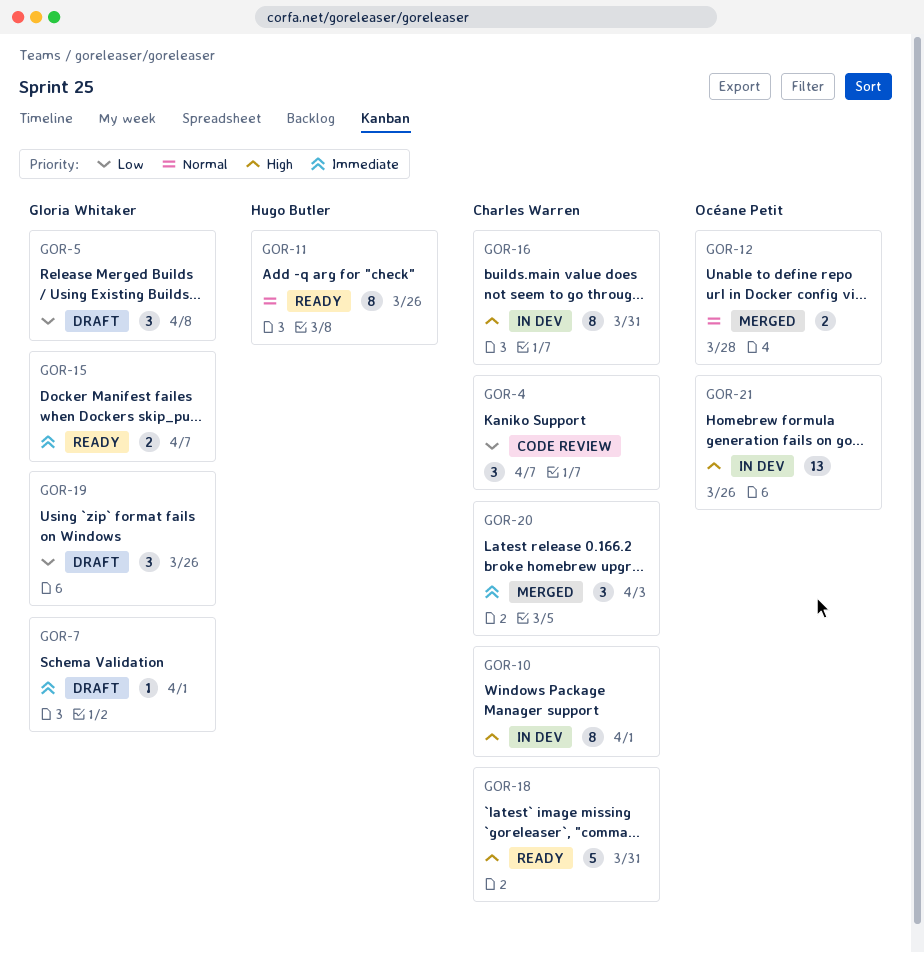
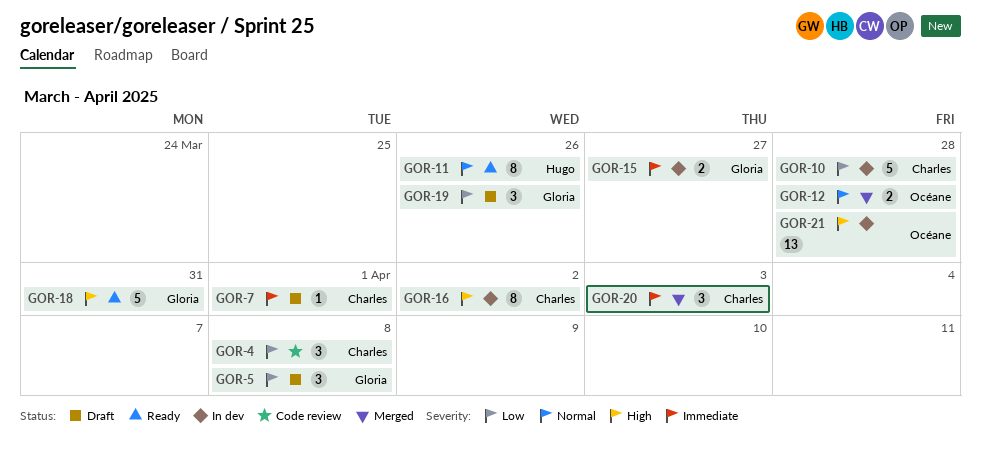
GOR-4, due: Apr 7 -> Apr 8
GOR-7, owner: Gloria Whitaker -> Charles Warren
GOR-10, priority: High -> Low
GOR-10, estimate: 8 -> 5
GOR-10, due: Apr 1 -> Mar 28
GOR-15, status: Ready -> In dev
GOR-15, due: Apr 7 -> Mar 27
GOR-16, due: Mar 31 -> Apr 2
GOR-18, owner: Charles Warren -> Gloria Whitaker
GOR-21, due: Mar 26 -> Mar 28

